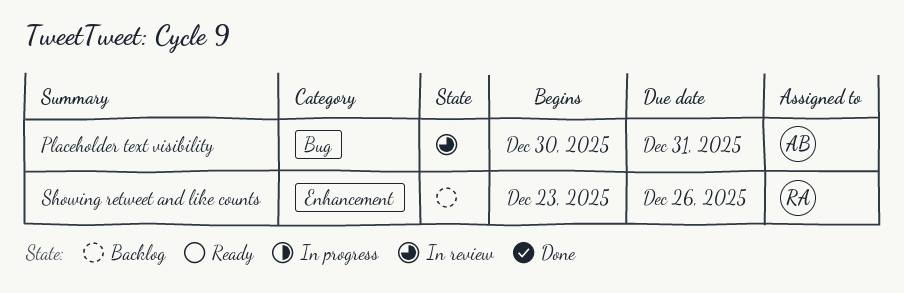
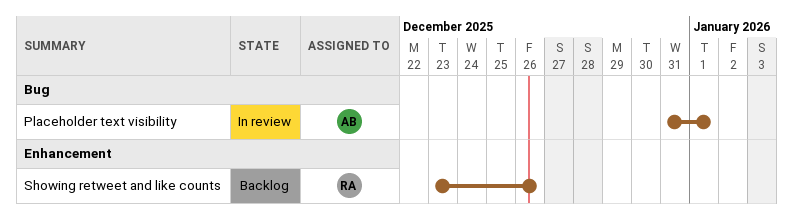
Placeholder text visibility, start: Dec 30 -> Dec 31
Placeholder text visibility, due: Dec 31 -> Jan 1

